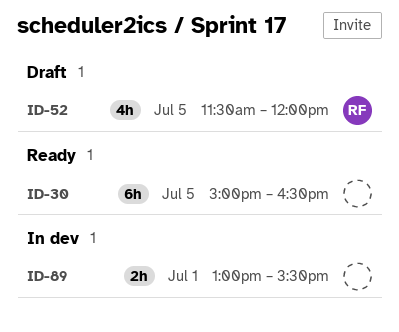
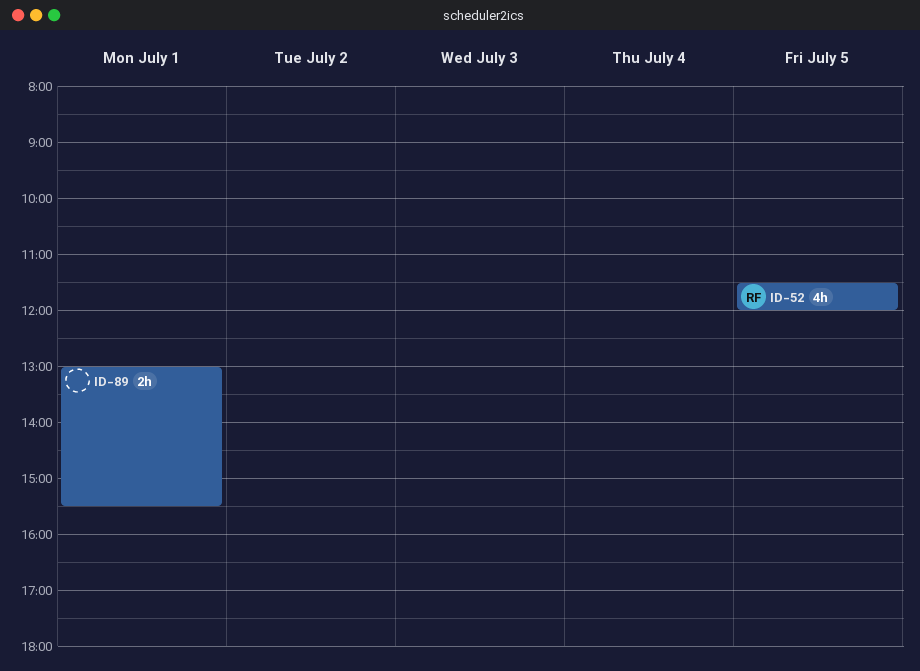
ID-30: present -> none

